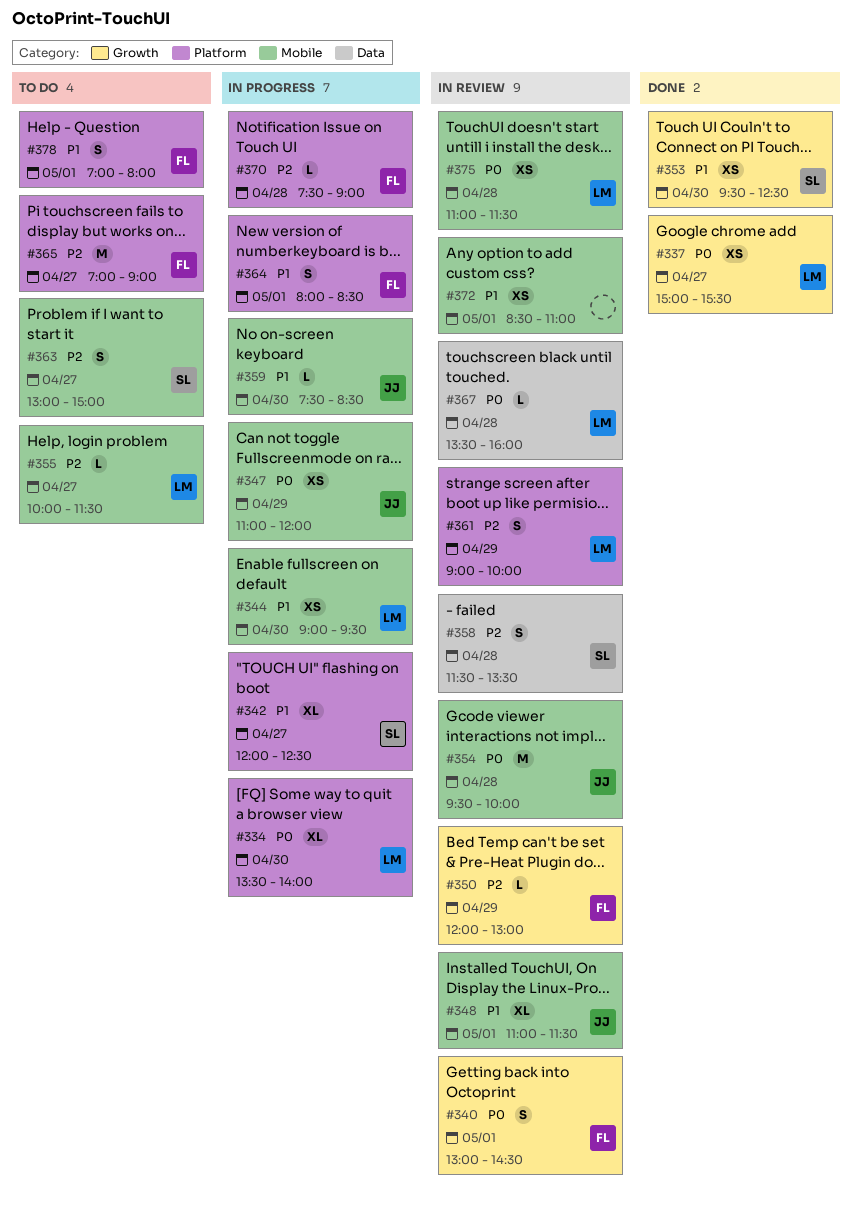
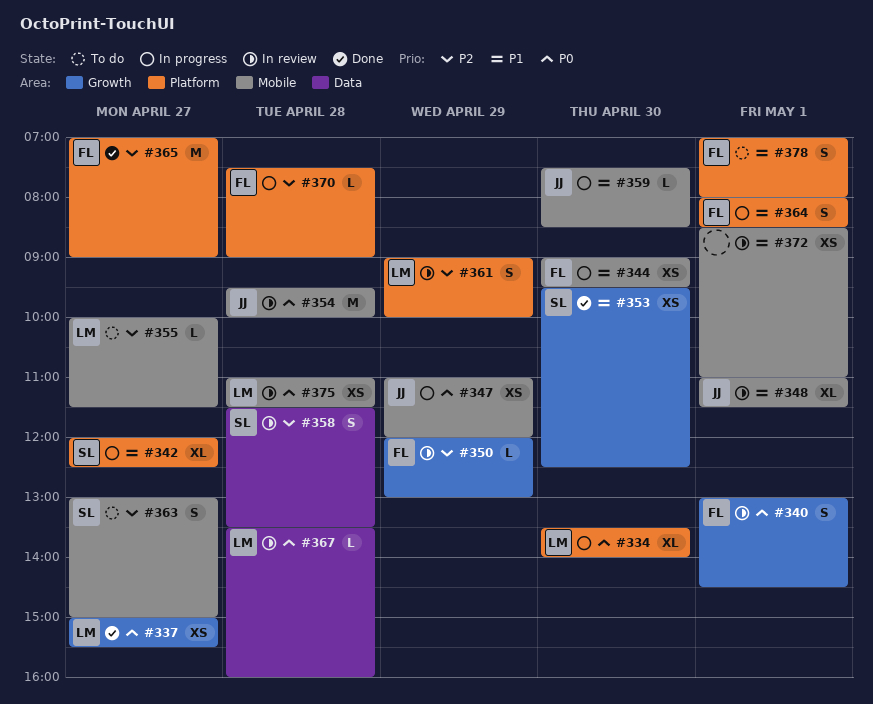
#344, owner: LM -> FL
#365, status: To do -> Done

